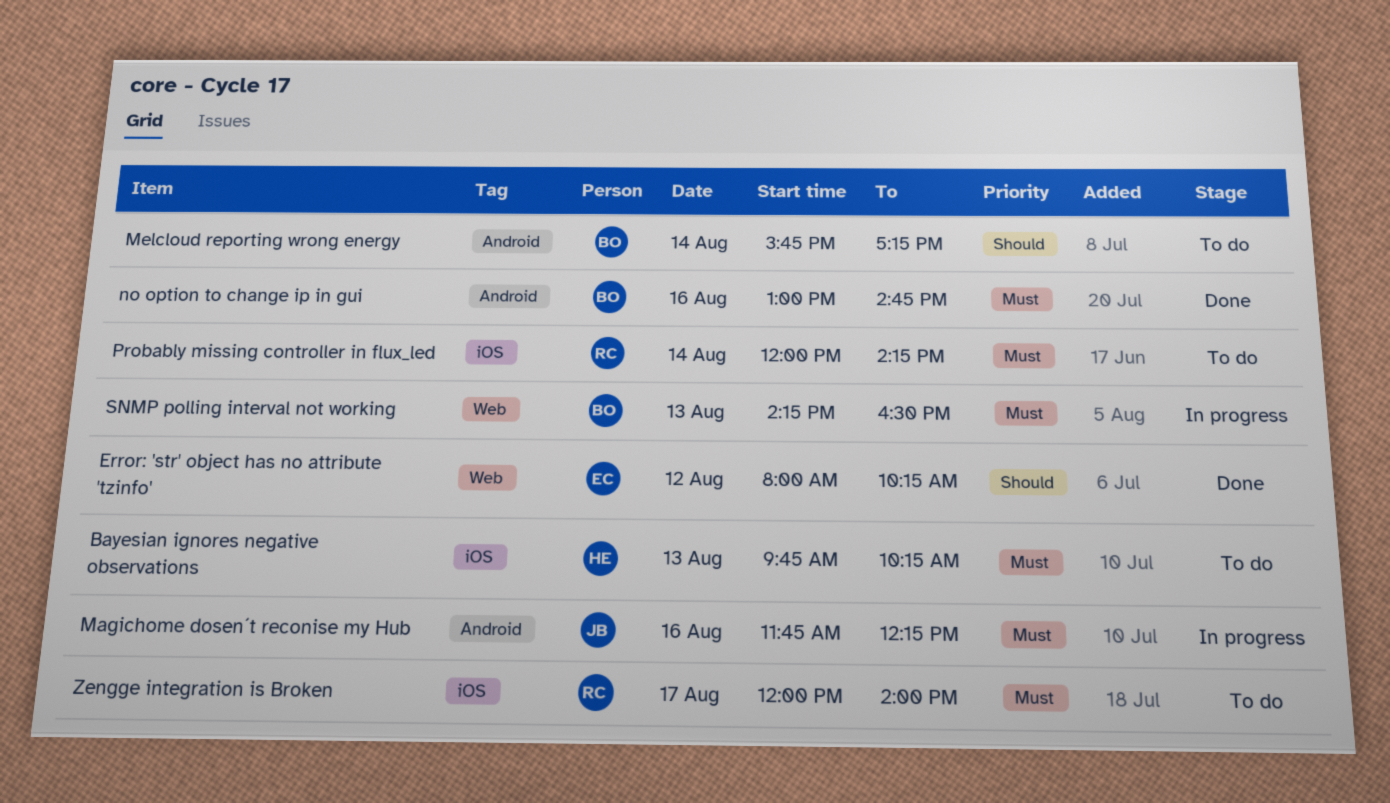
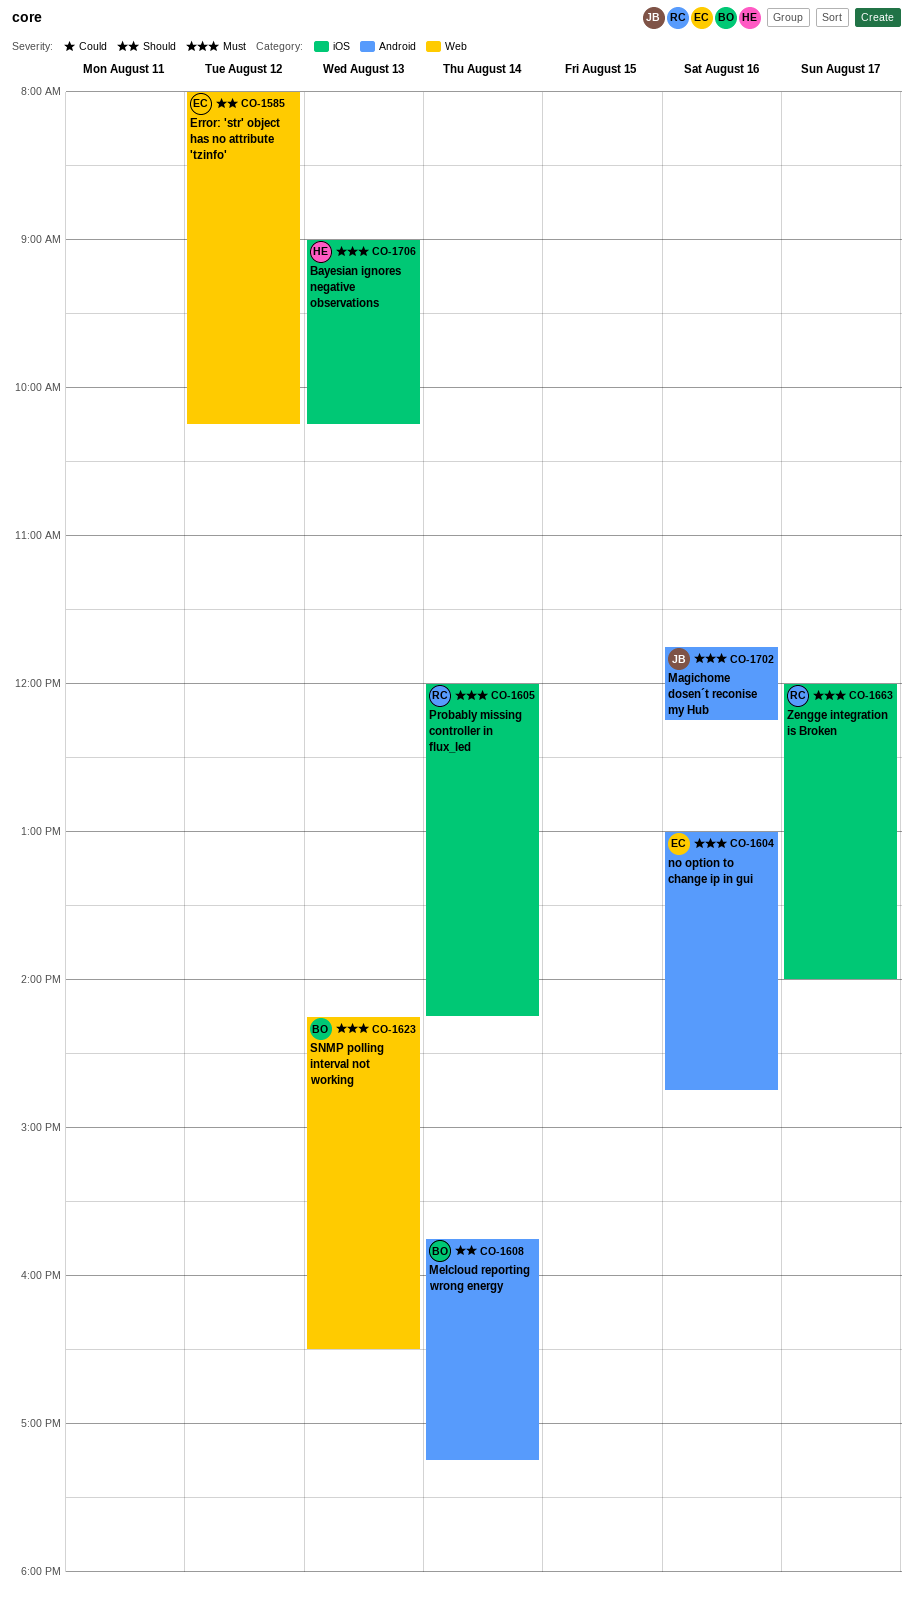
Bayesian ignores negative observations, begins: 09:45 -> 09:00
no option to change ip in gui, owner: BO -> EC

